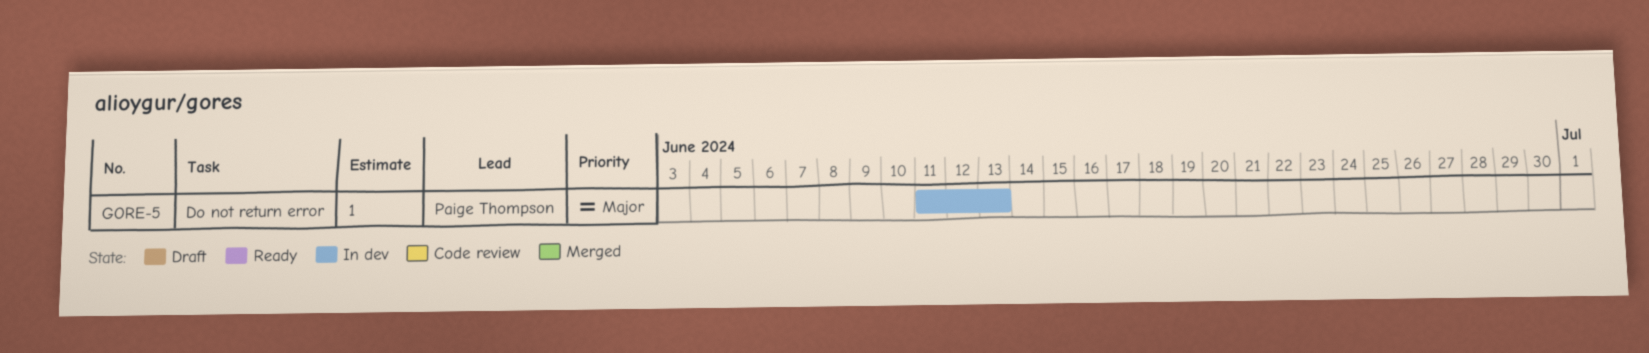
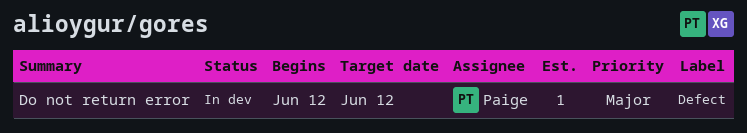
Do not return error, start: Jun 11 -> Jun 12
Do not return error, due: Jun 13 -> Jun 12

